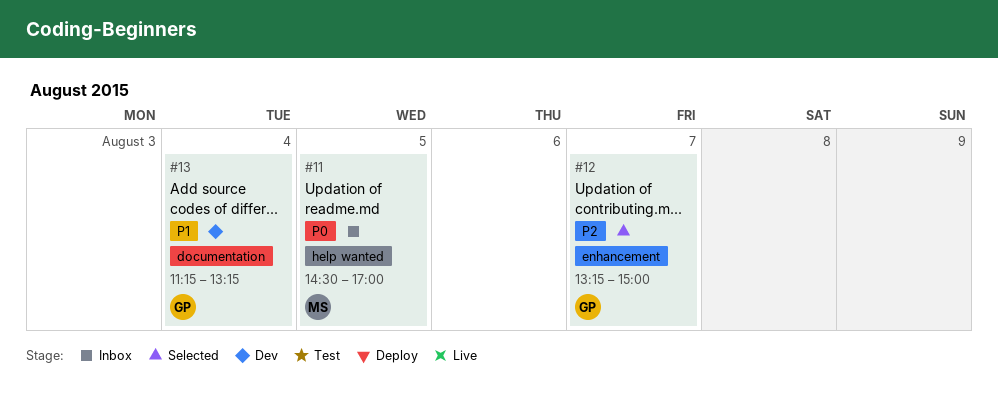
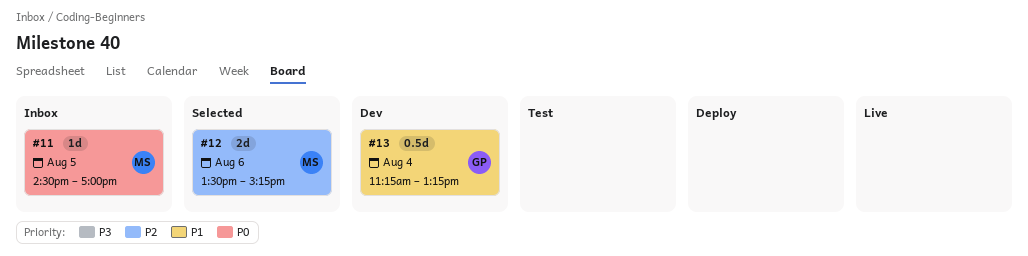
#12, owner: GP -> MS
#12, day: Aug 7 -> Aug 6
#12, begins: 13:15 -> 13:30
#12, ends: 15:00 -> 15:15

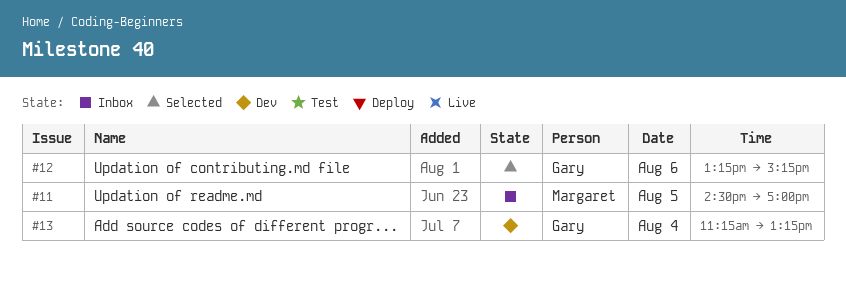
#12, owner: Margaret -> Gary
#12, begins: 13:30 -> 13:15

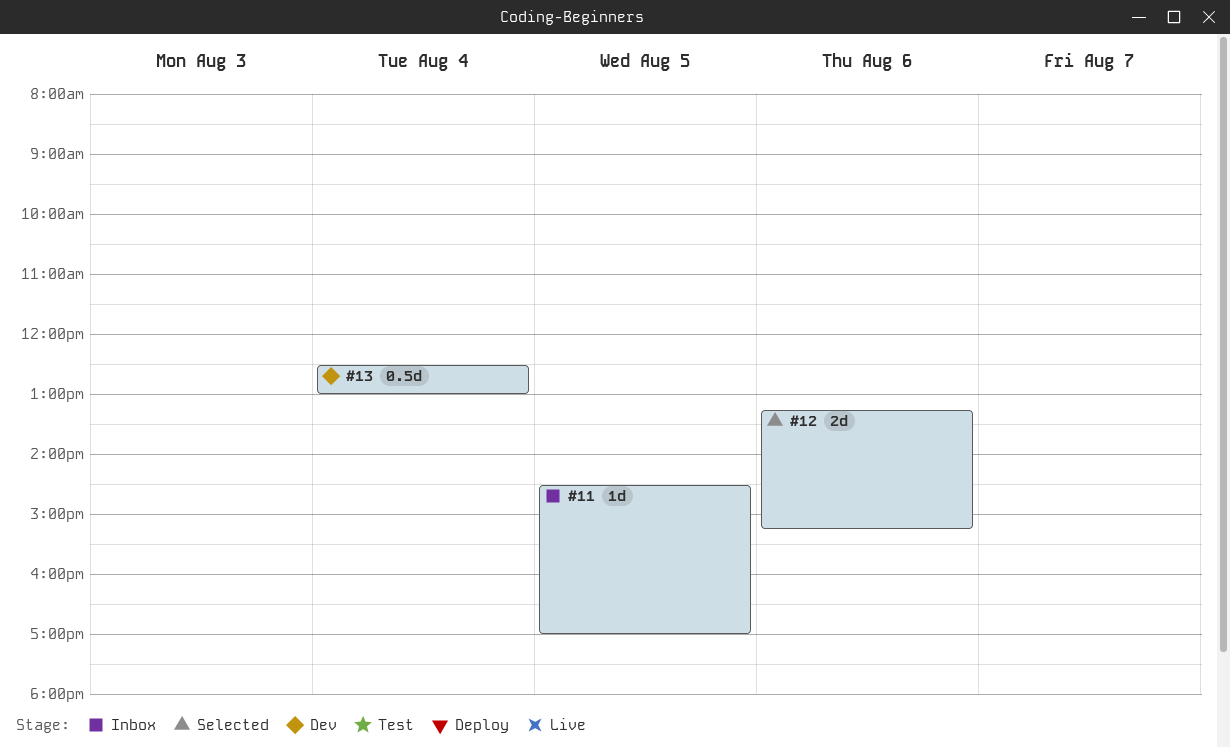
#13, begins: 11:15 -> 12:30
#13, ends: 13:15 -> 13:00

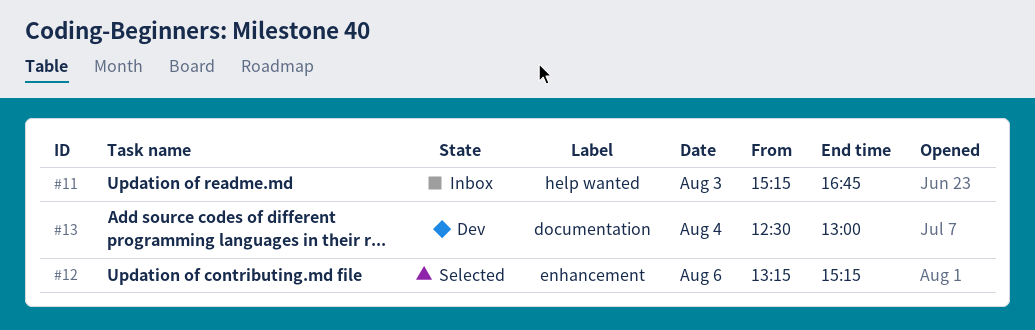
#11, day: Aug 5 -> Aug 3
#11, begins: 14:30 -> 15:15
#11, ends: 17:00 -> 16:45

